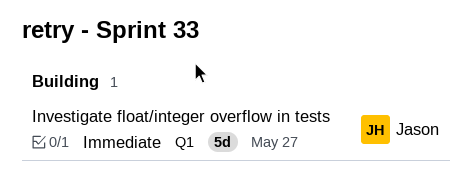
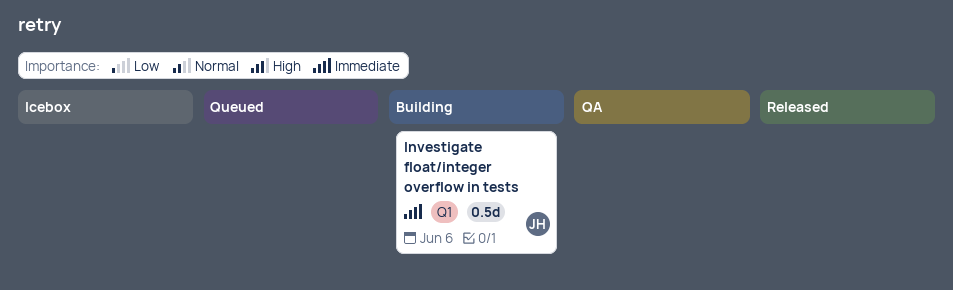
Investigate float/integer overflow in tests, estimate: 5d -> 0.5d
Investigate float/integer overflow in tests, due: May 27 -> Jun 6

